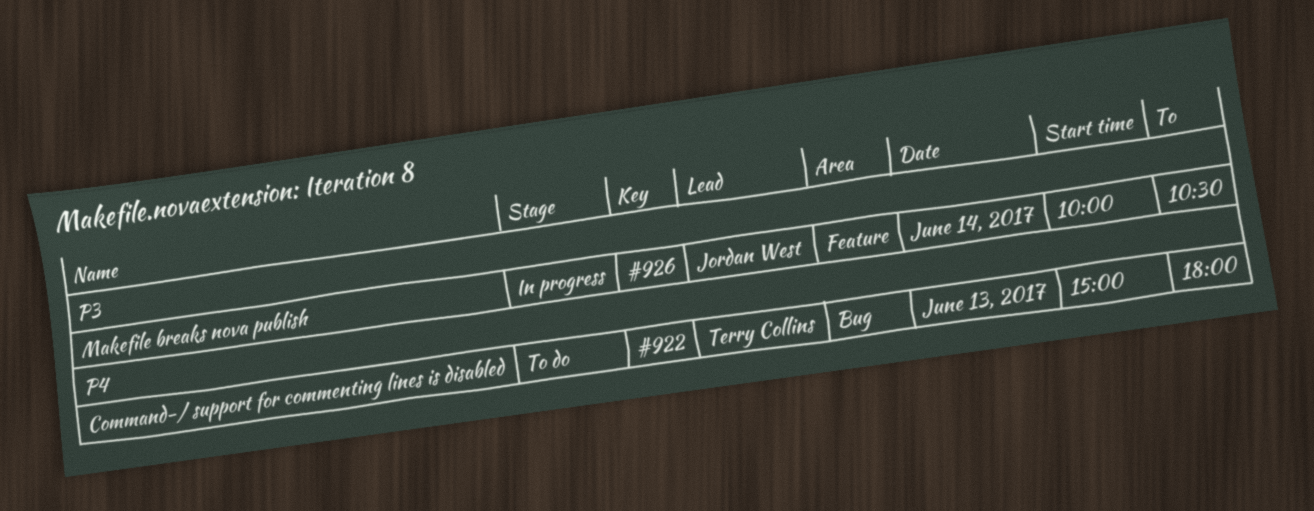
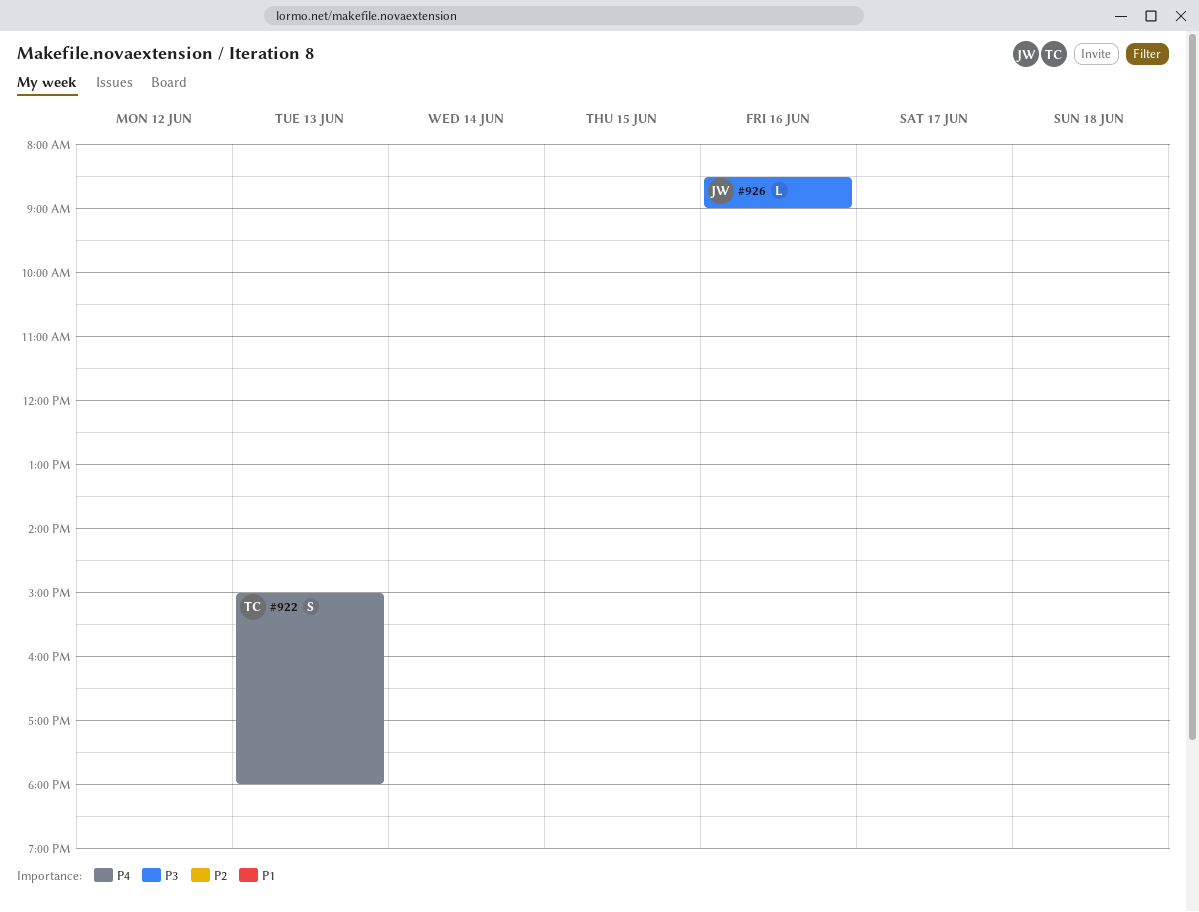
#926, day: Jun 14 -> Jun 16
#926, begins: 10:00 -> 08:30
#926, ends: 10:30 -> 09:00

